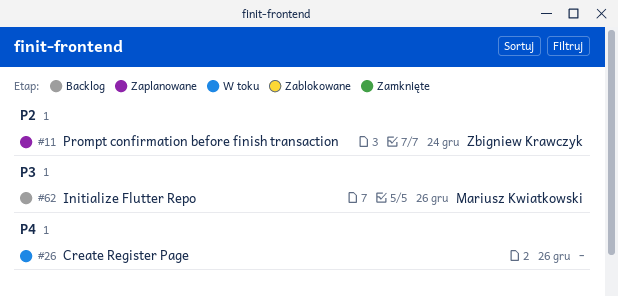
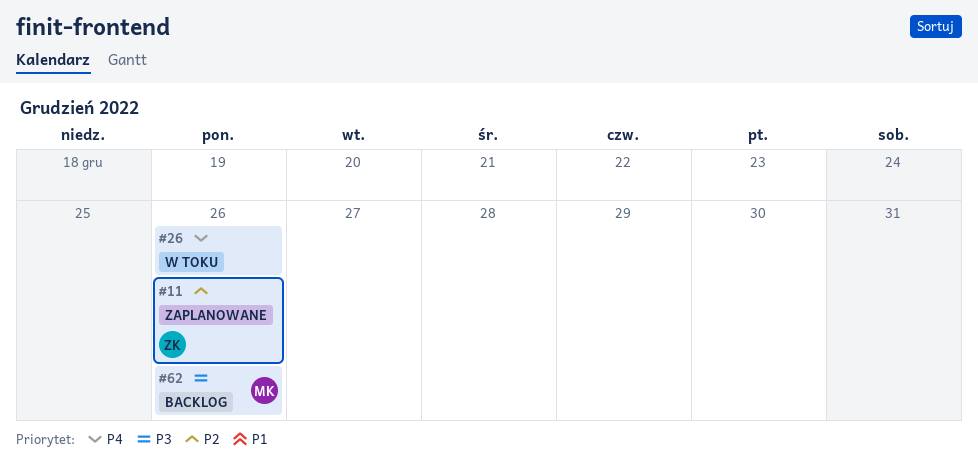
#11, due: Dec 24 -> Dec 26

